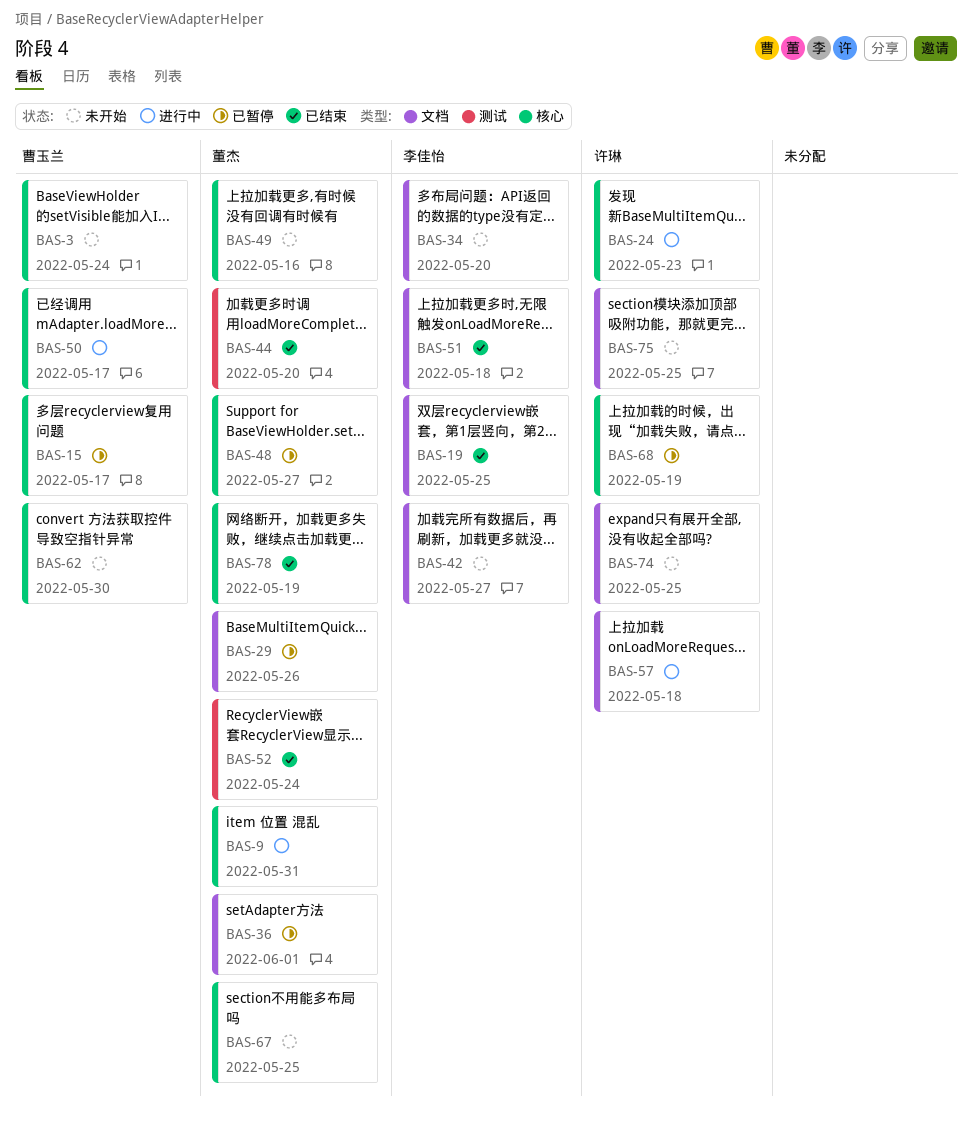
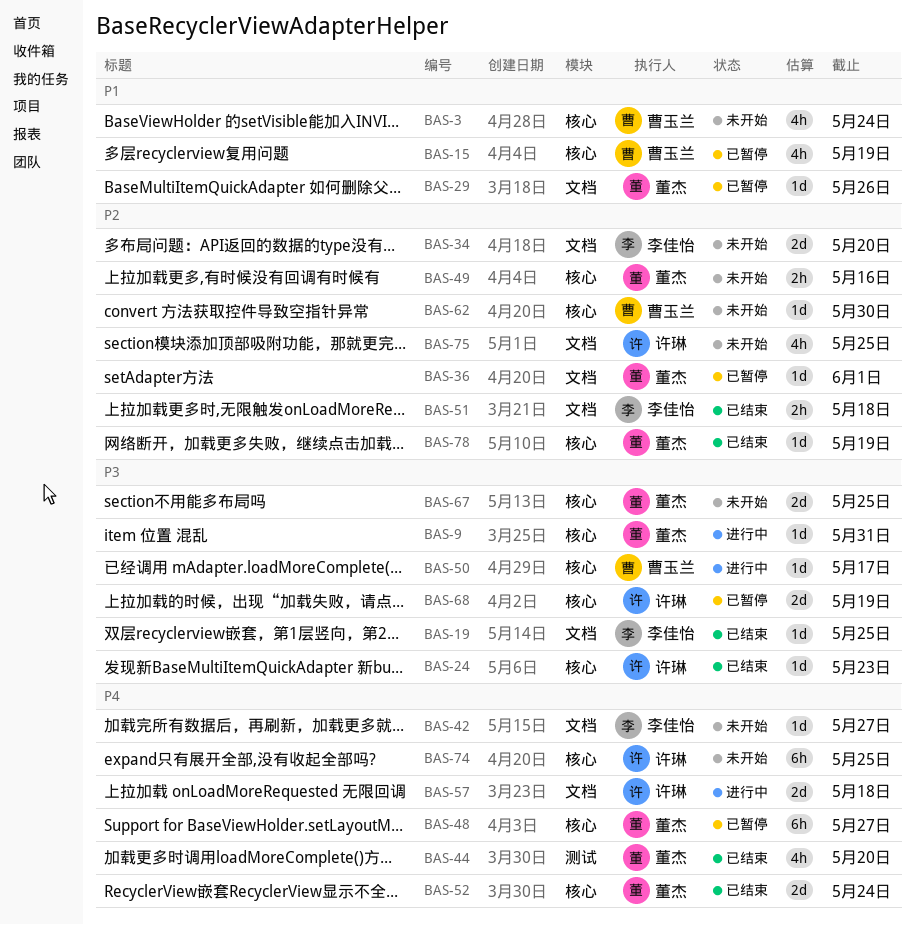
BAS-15, due: May 17 -> May 19
BAS-24, status: 进行中 -> 已结束
BAS-52, label: 测试 -> 核心
BAS-74, label: 文档 -> 核心

